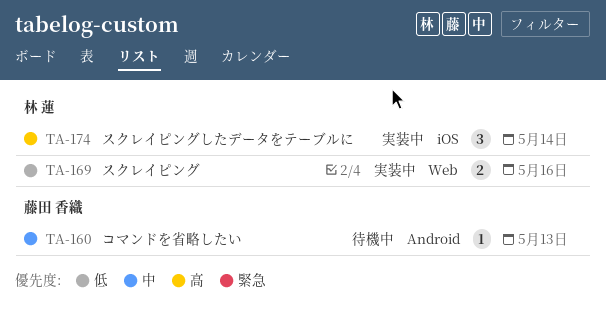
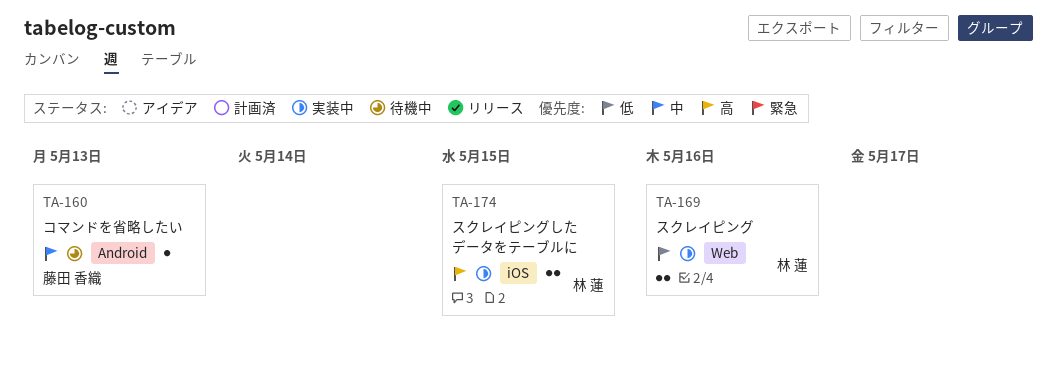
TA-174, estimate: 3 -> 2
TA-174, due: May 14 -> May 15

